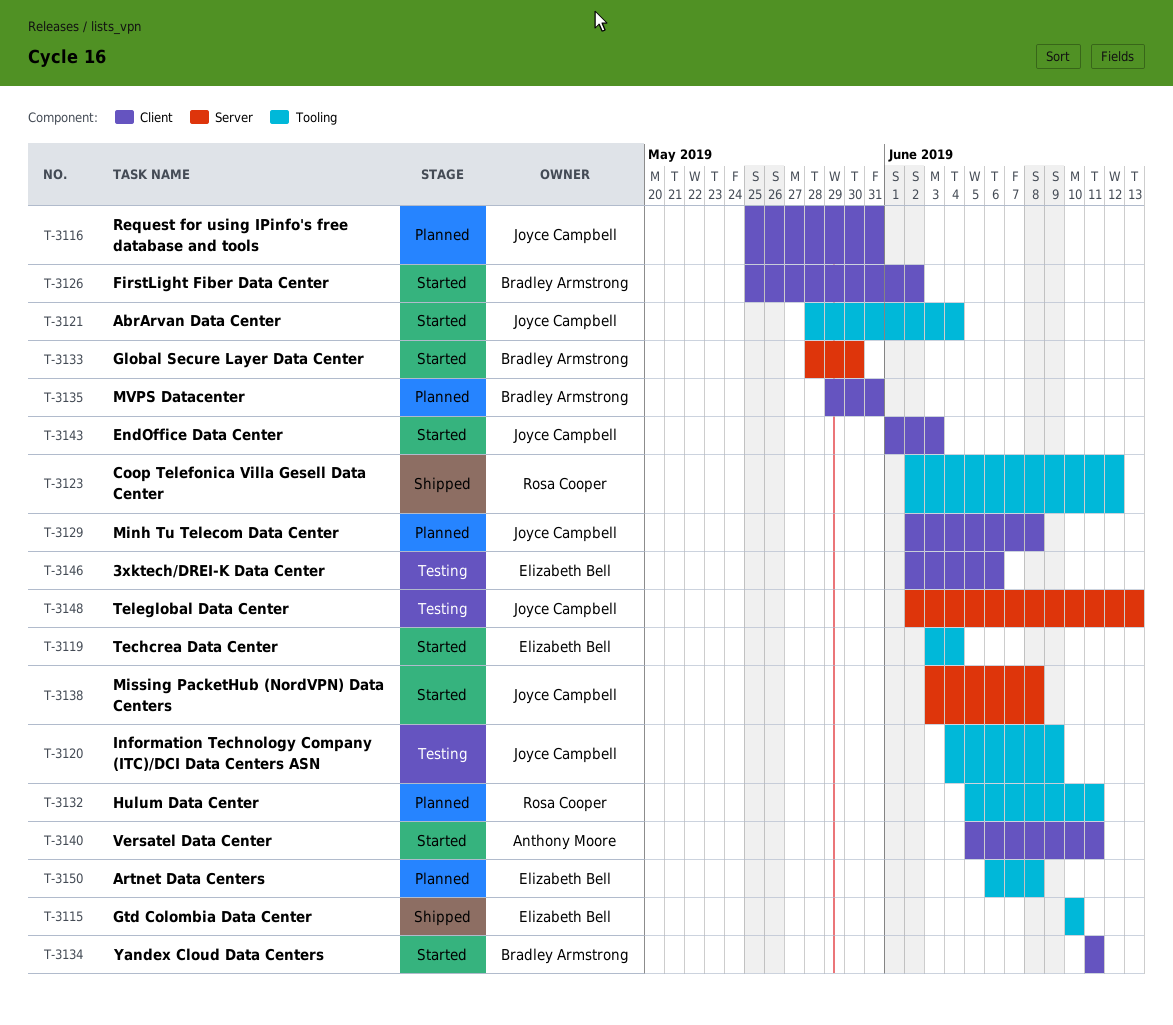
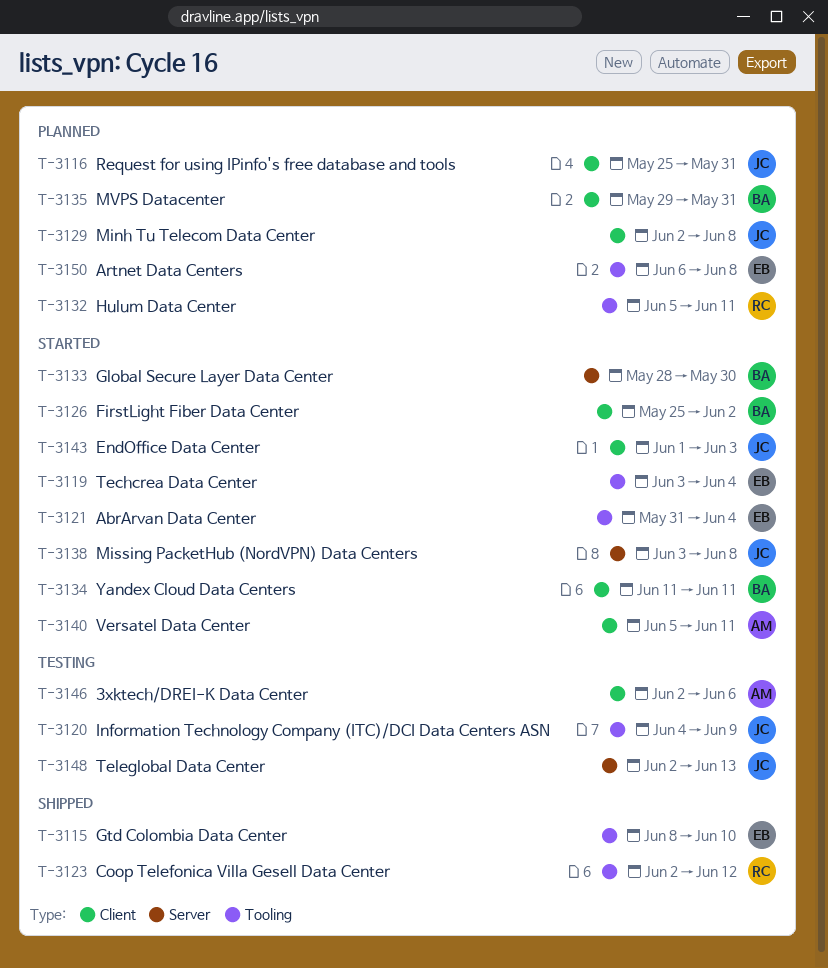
T-3115, start: Jun 10 -> Jun 8
T-3121, owner: Joyce Campbell -> Elizabeth Bell
T-3121, start: May 28 -> May 31
T-3146, owner: Elizabeth Bell -> Anthony Moore

